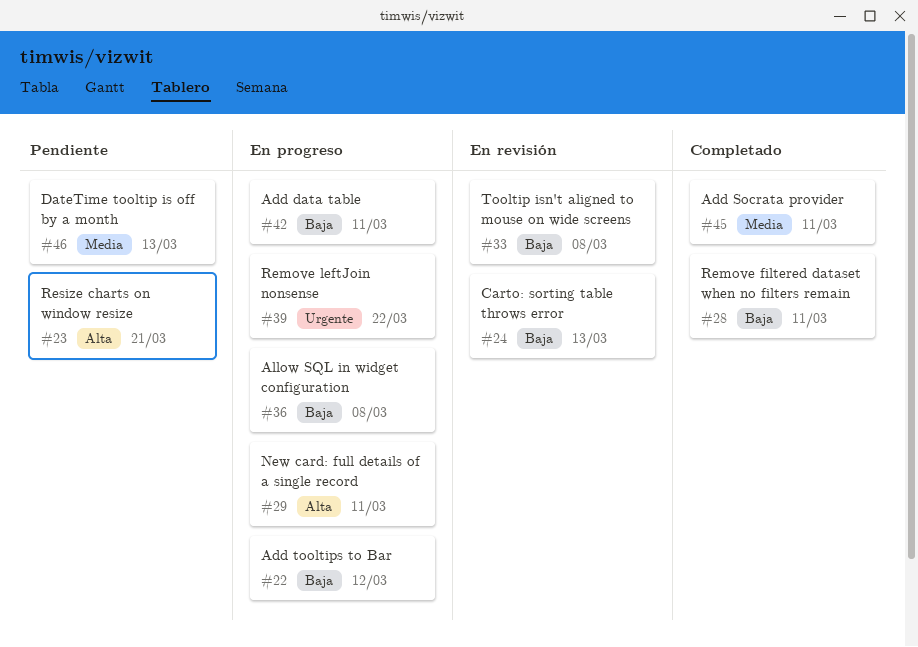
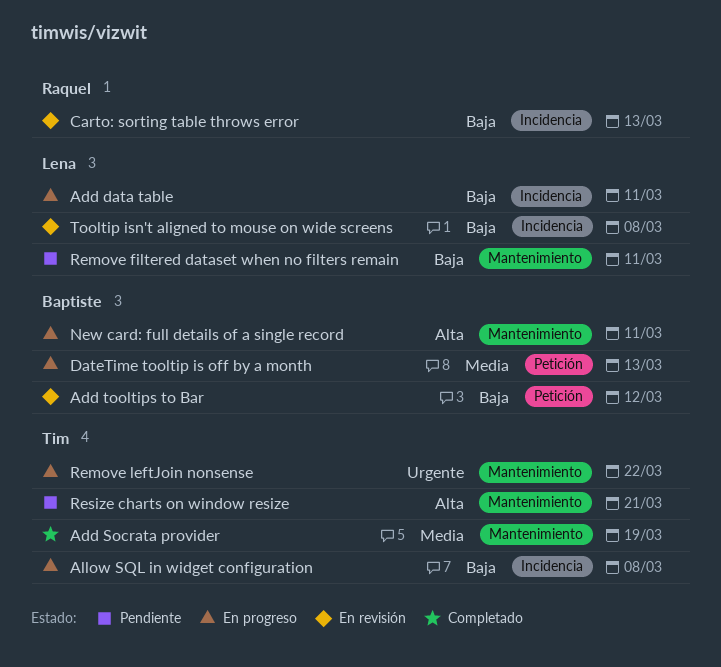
Add Socrata provider, due: Mar 11 -> Mar 19
Add tooltips to Bar, status: En progreso -> En revisión
DateTime tooltip is off by a month, status: Pendiente -> En progreso
Remove filtered dataset when no filters remain, status: Completado -> Pendiente

